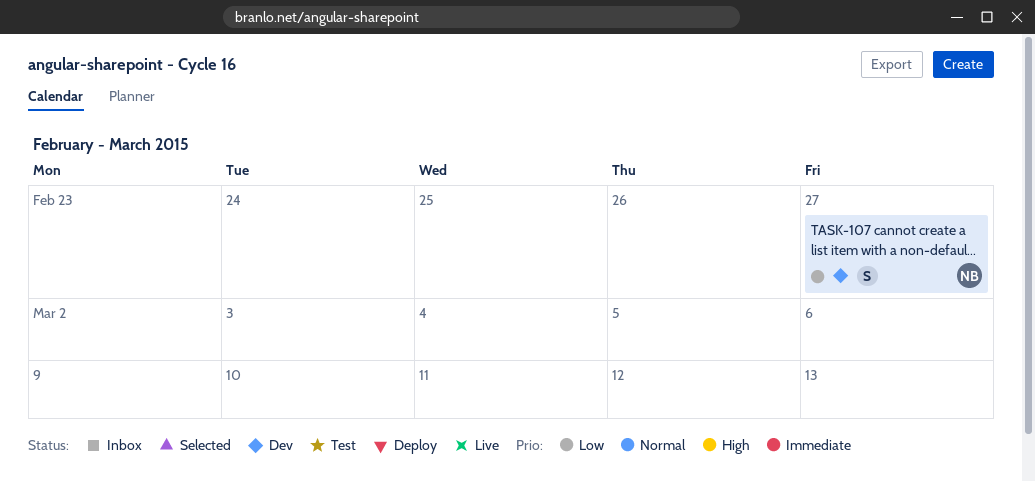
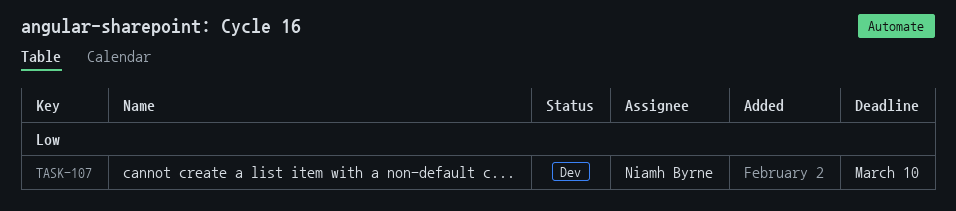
TASK-107, due: Feb 27 -> Mar 10

